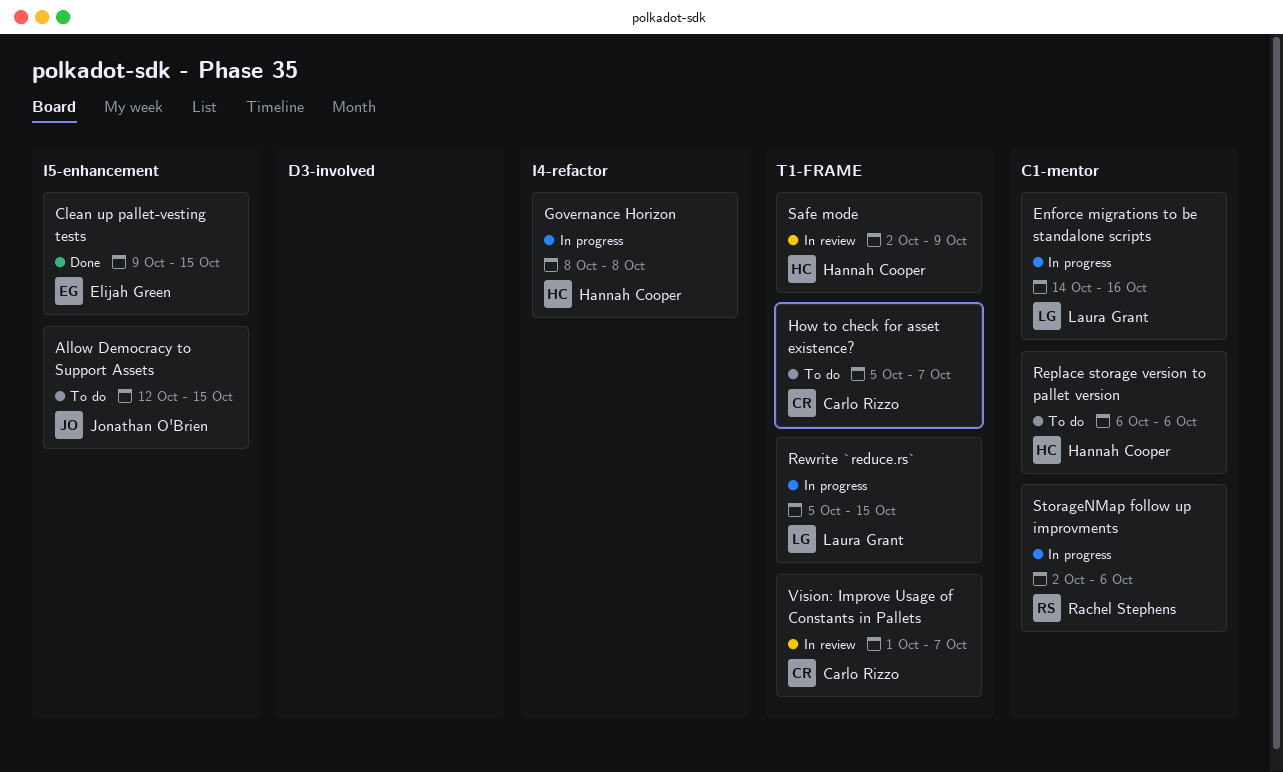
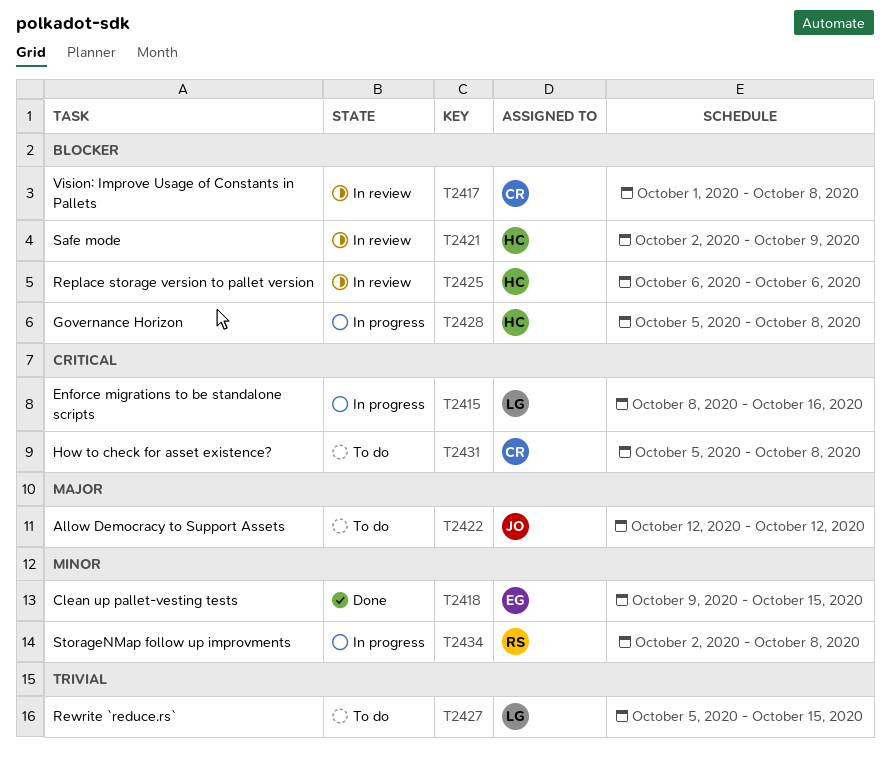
Allow Democracy to Support Assets, due: Oct 15 -> Oct 12
Enforce migrations to be standalone scripts, start: Oct 14 -> Oct 8
Governance Horizon, start: Oct 8 -> Oct 5
How to check for asset existence?, due: Oct 7 -> Oct 8
Replace storage version to pallet version, status: To do -> In review
Rewrite `reduce.rs`, status: In progress -> To do
StorageNMap follow up improvments, due: Oct 6 -> Oct 8
Vision: Improve Usage of Constants in Pallets, due: Oct 7 -> Oct 8

